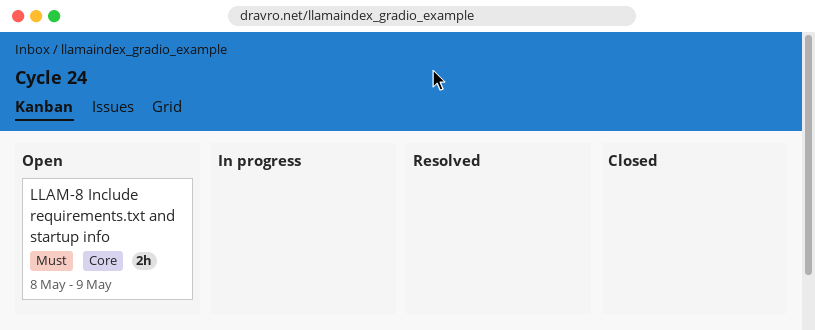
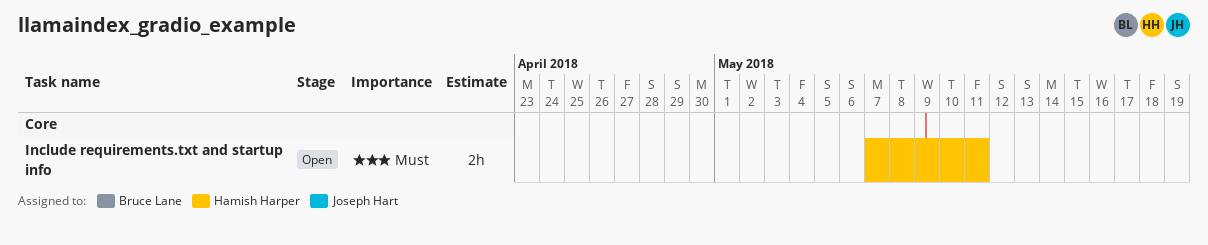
Include requirements.txt and startup info, start: May 8 -> May 7
Include requirements.txt and startup info, due: May 9 -> May 11

